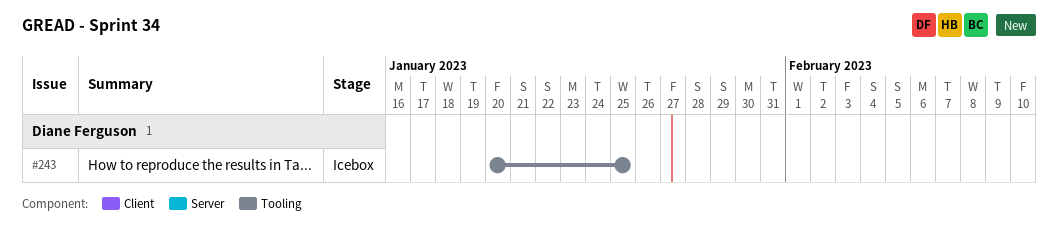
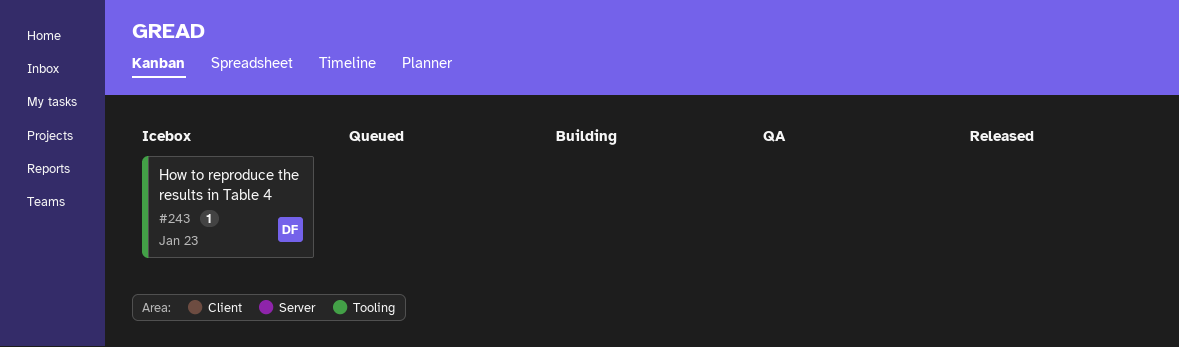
#243, due: Jan 25 -> Jan 23

